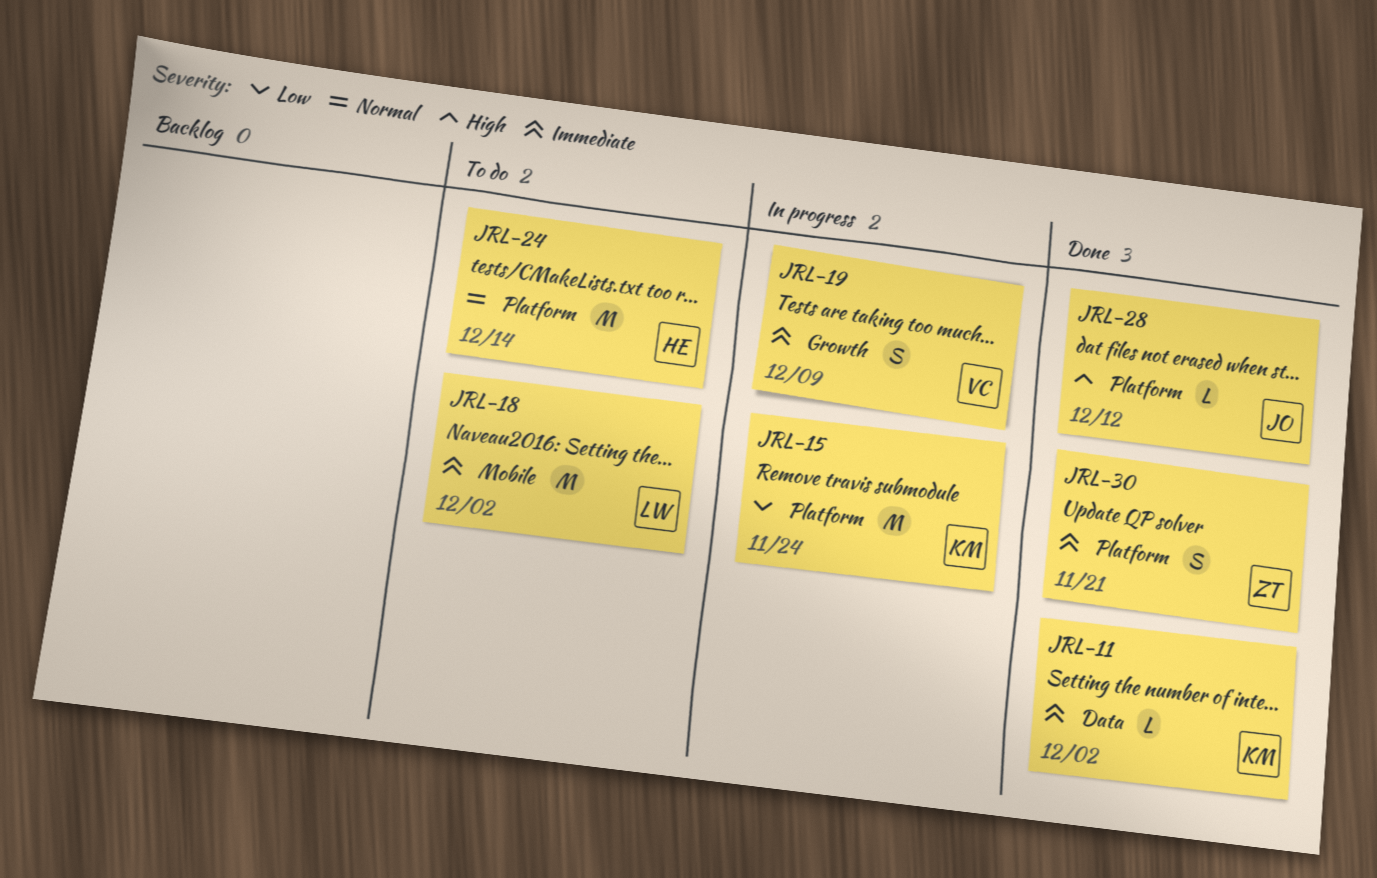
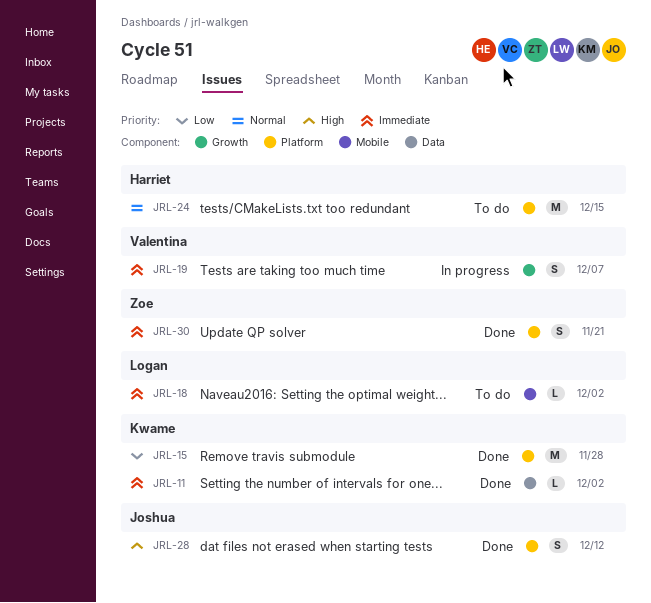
JRL-15, status: In progress -> Done
JRL-15, due: Nov 24 -> Nov 28
JRL-18, estimate: M -> L
JRL-19, due: Dec 9 -> Dec 7
JRL-24, due: Dec 14 -> Dec 15
JRL-28, estimate: L -> S

